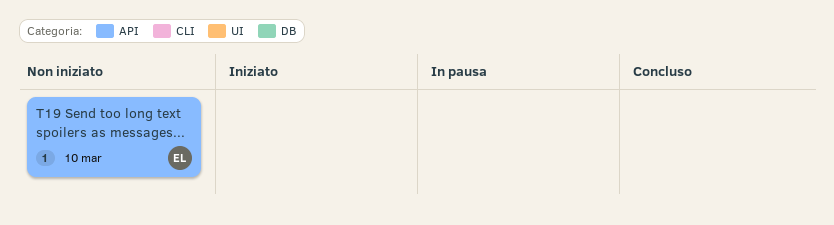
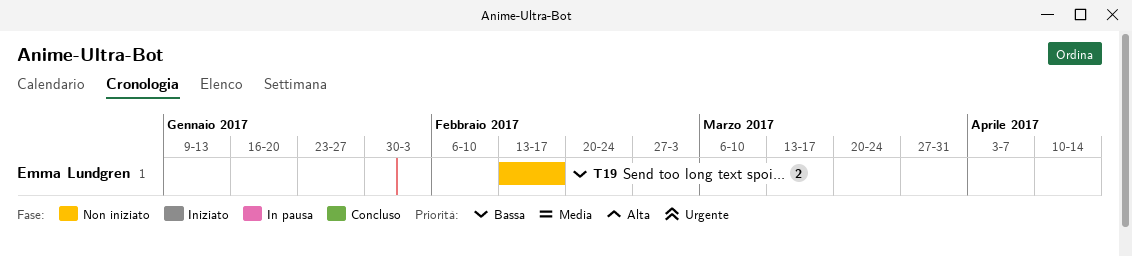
T19, estimate: 1 -> 2
T19, due: Mar 10 -> Feb 17

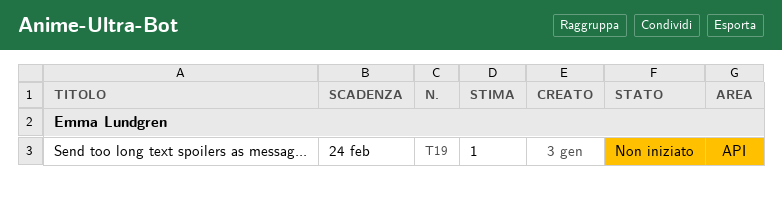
T19, estimate: 2 -> 1
T19, due: Feb 17 -> Feb 24

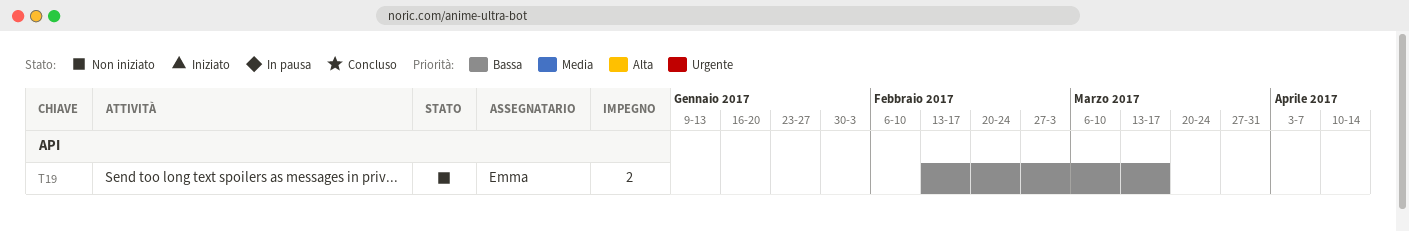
T19, estimate: 1 -> 2
T19, due: Feb 24 -> Mar 17

